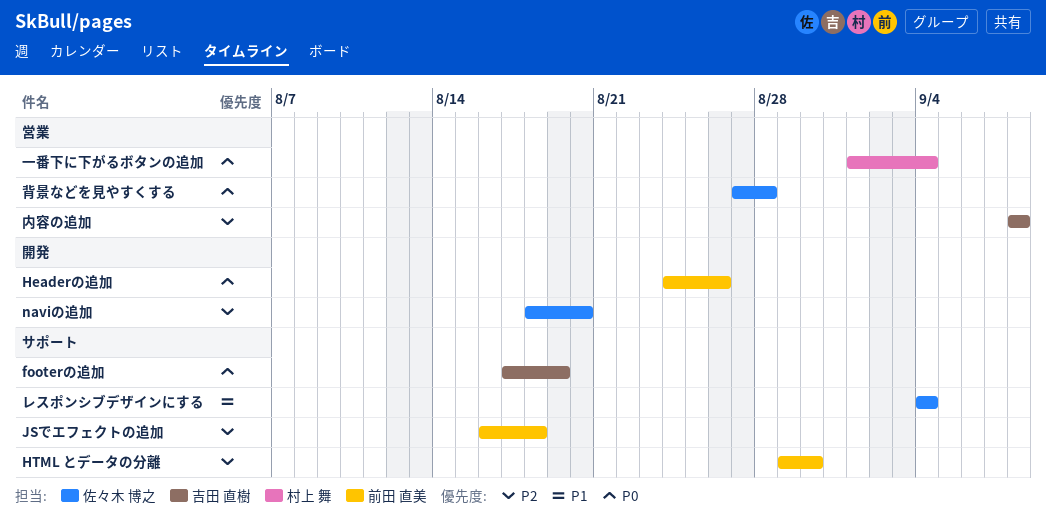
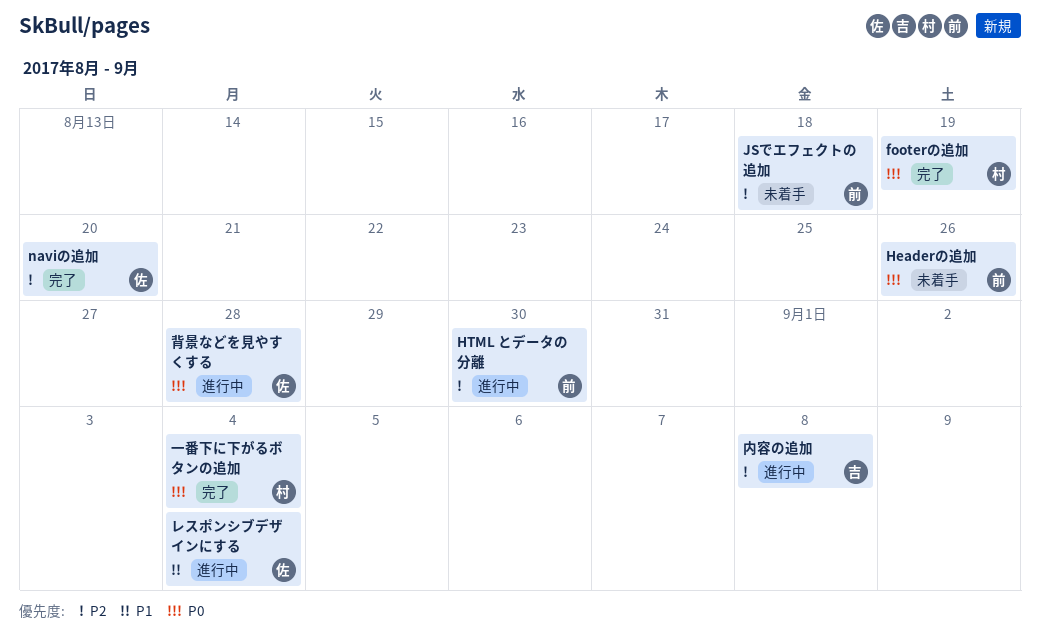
footerの追加, owner: 吉田 直樹 -> 村上 舞

